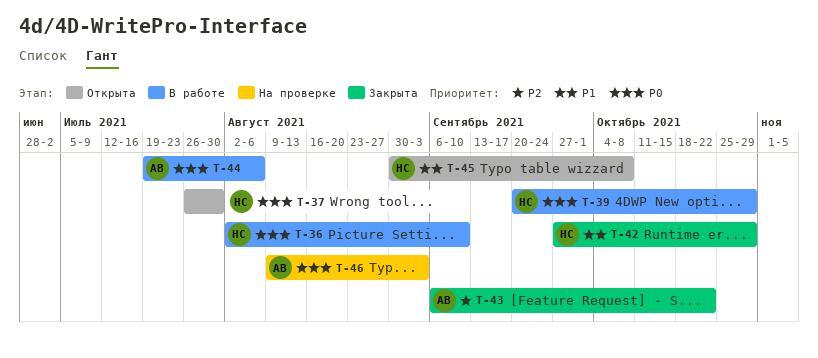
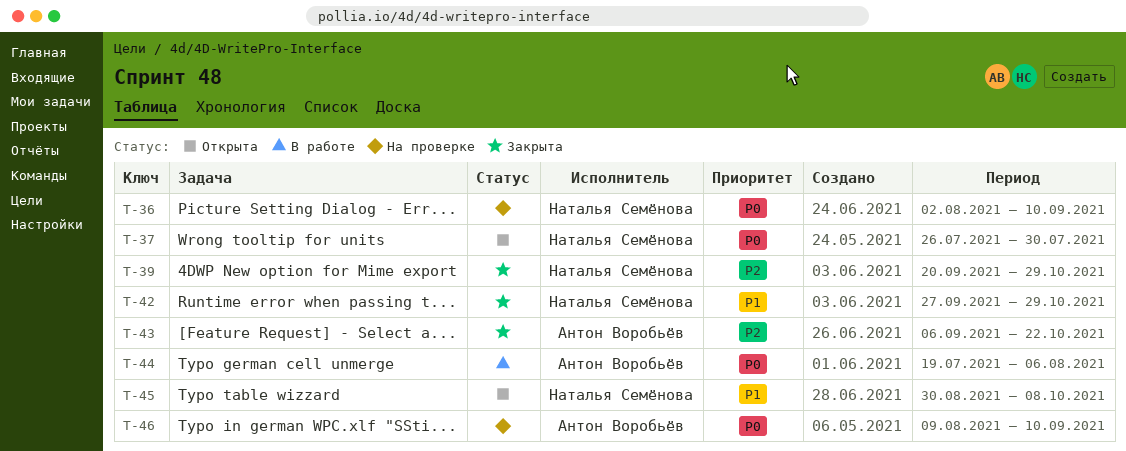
T-36, status: В работе -> На проверке
T-39, status: В работе -> Закрыта
T-39, priority: P0 -> P2
T-46, due: Sep 3 -> Sep 10

